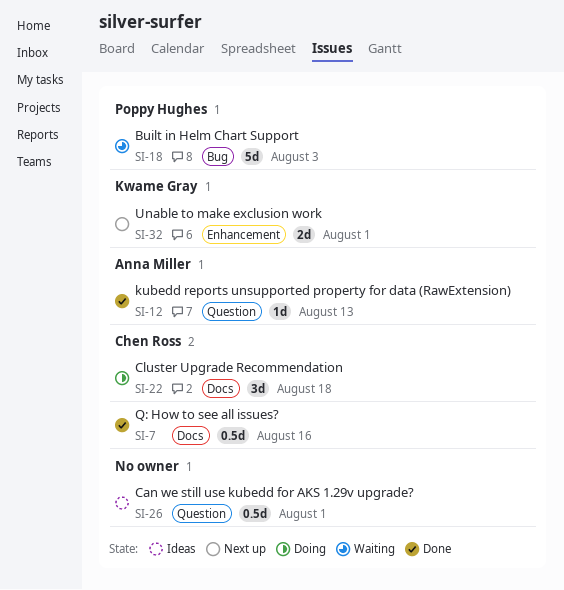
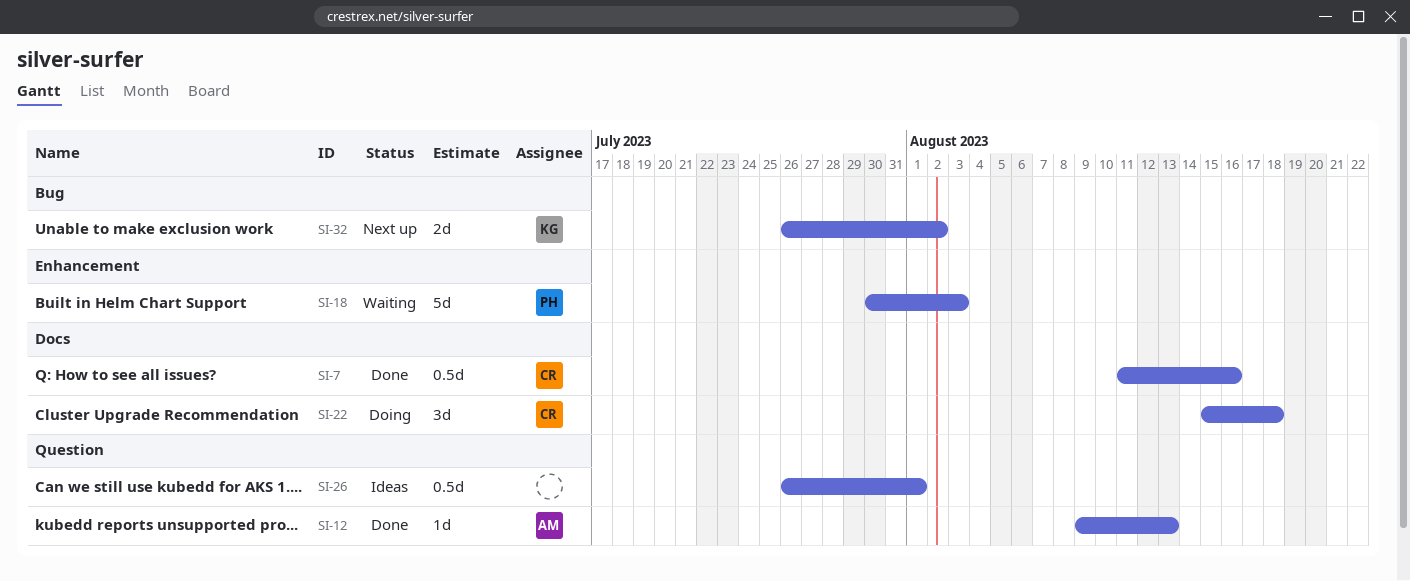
SI-18, label: Bug -> Enhancement
SI-32, label: Enhancement -> Bug
SI-32, due: Aug 1 -> Aug 2

